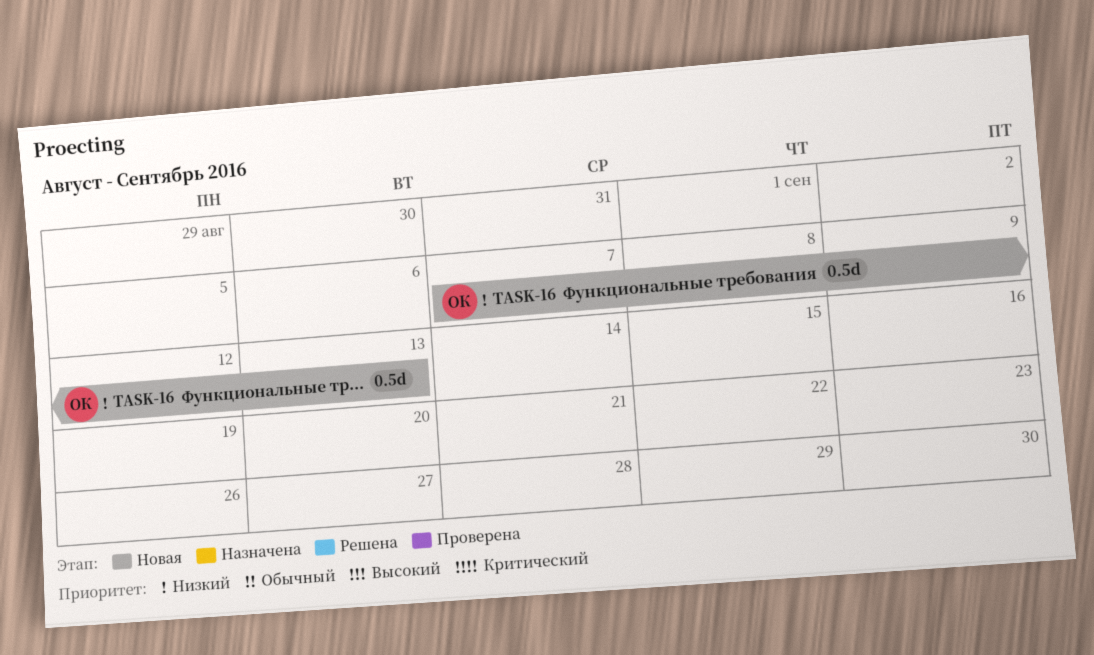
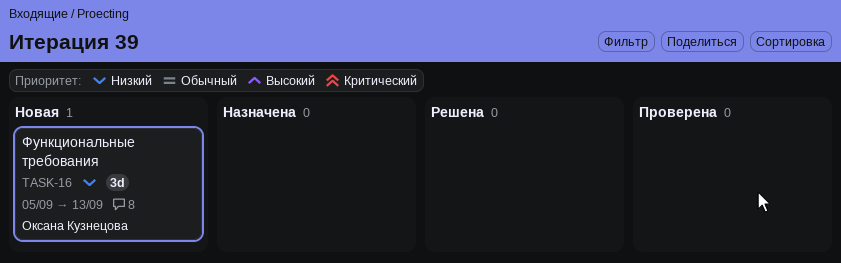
TASK-16, estimate: 0.5d -> 3d
TASK-16, start: Sep 7 -> Sep 5

